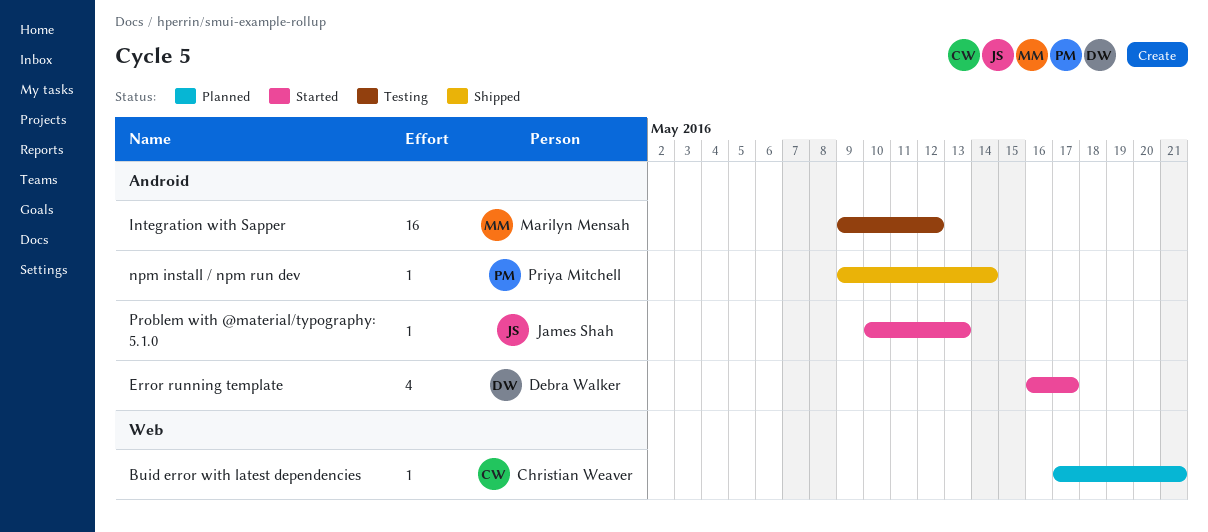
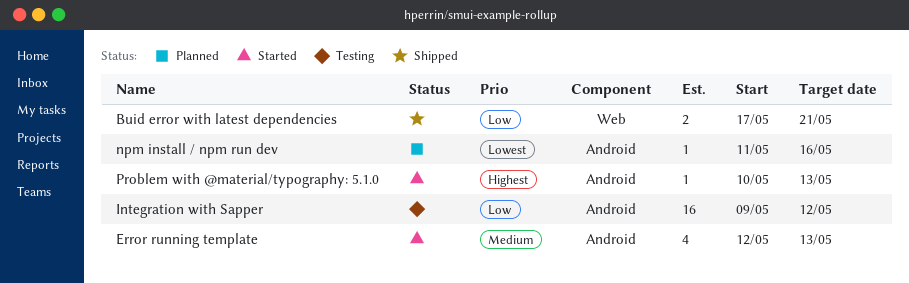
Buid error with latest dependencies, status: Planned -> Shipped
Buid error with latest dependencies, estimate: 1 -> 2
Error running template, start: May 16 -> May 12
Error running template, due: May 17 -> May 13
npm install / npm run dev, status: Shipped -> Planned
npm install / npm run dev, start: May 9 -> May 11
npm install / npm run dev, due: May 14 -> May 16

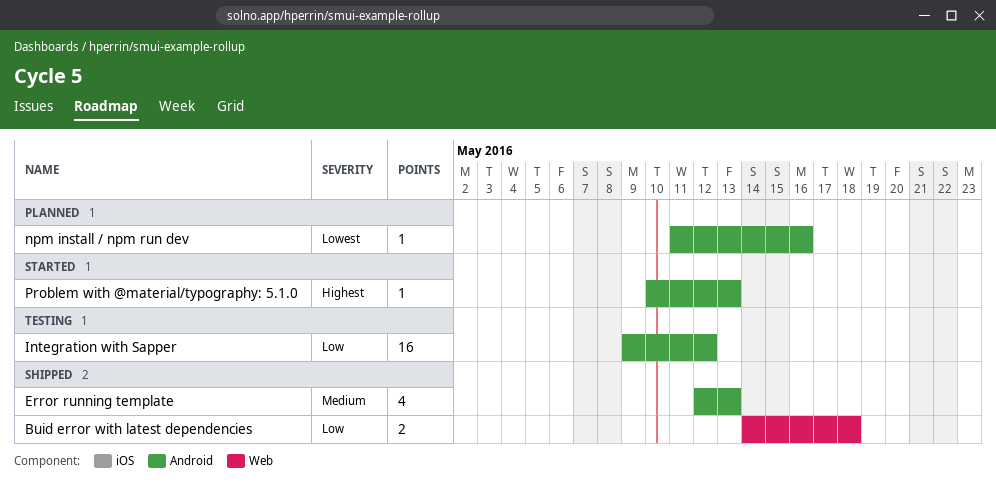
Buid error with latest dependencies, start: May 17 -> May 14
Buid error with latest dependencies, due: May 21 -> May 18
Error running template, status: Started -> Shipped

